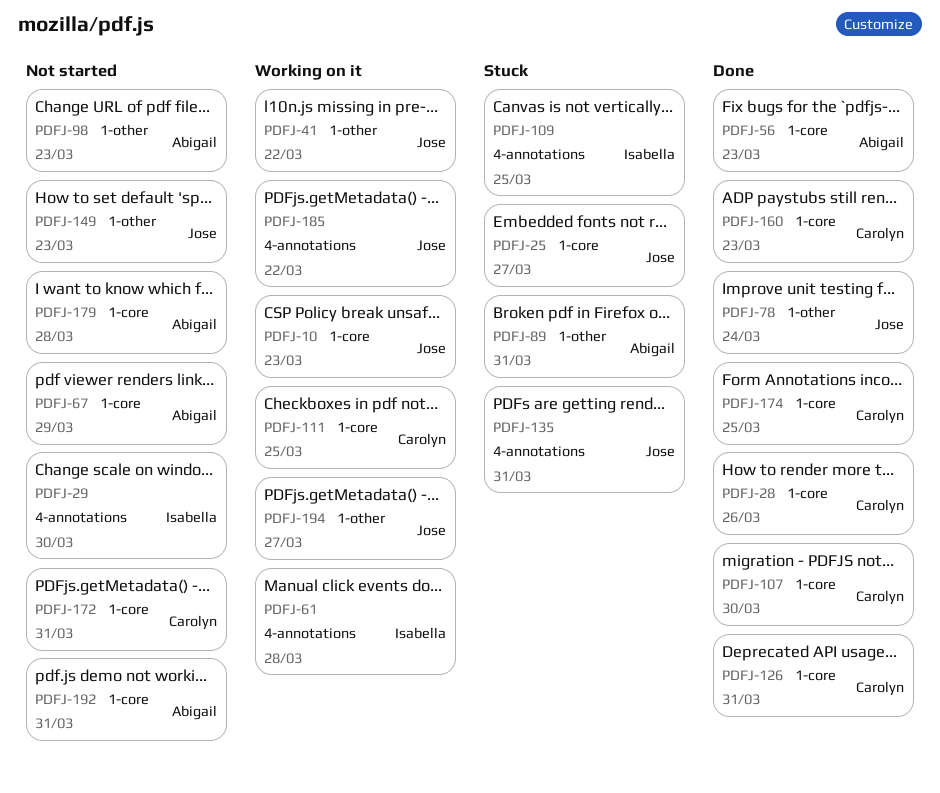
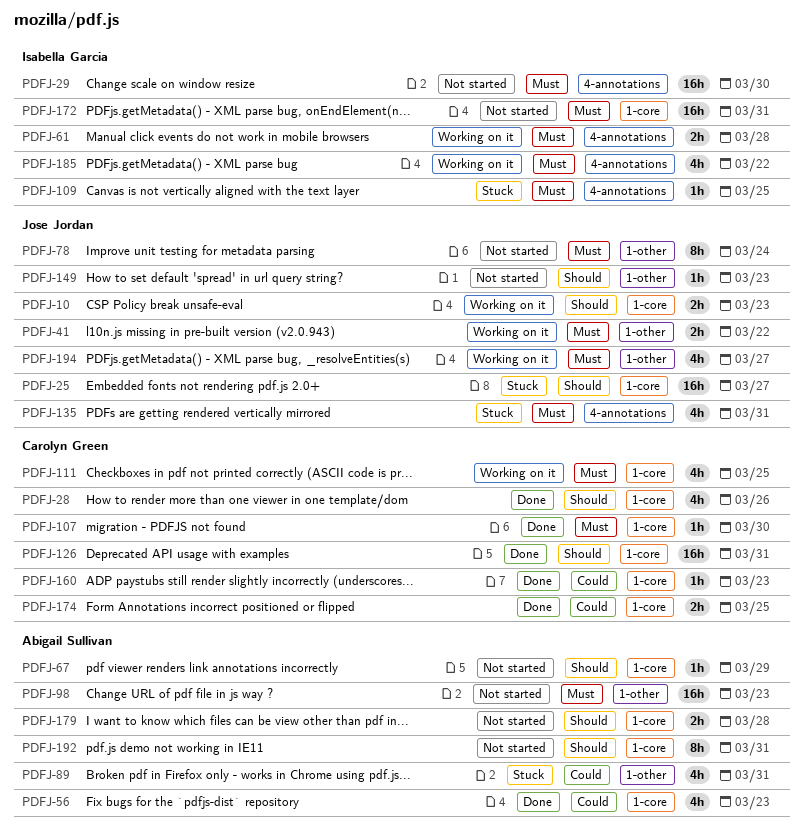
PDFJ-78, status: Done -> Not started
PDFJ-172, owner: Carolyn Green -> Isabella Garcia
PDFJ-185, owner: Jose Jordan -> Isabella Garcia

